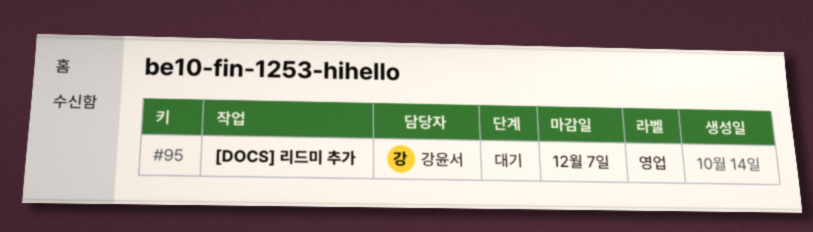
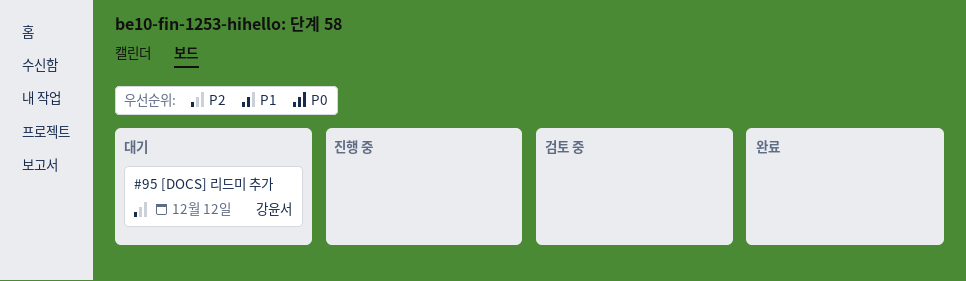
#95, due: Dec 7 -> Dec 12

